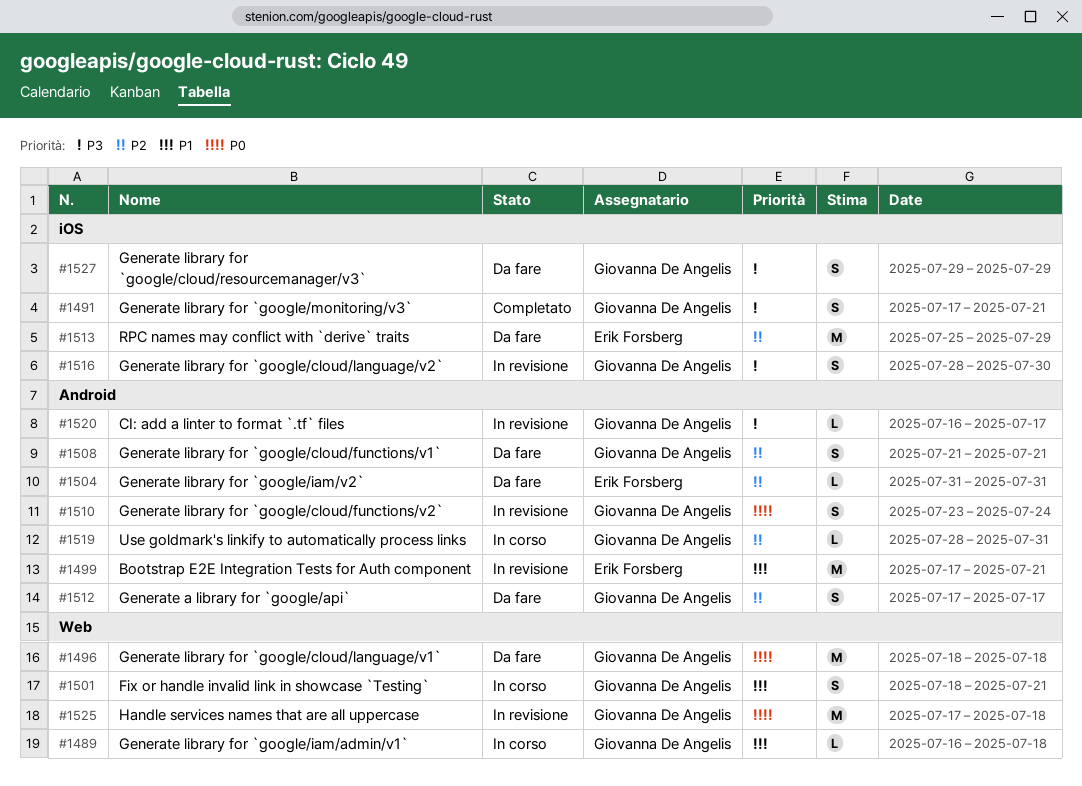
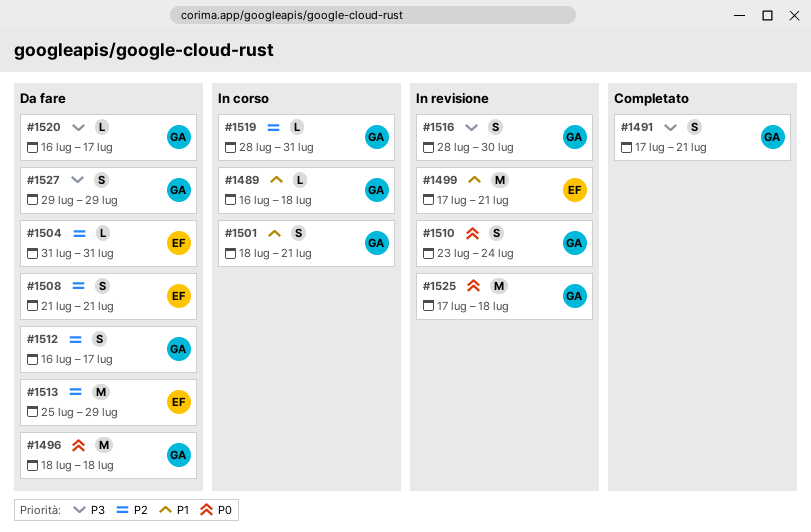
#1508, owner: Giovanna De Angelis -> Erik Forsberg
#1512, start: Jul 17 -> Jul 16
#1520, status: In revisione -> Da fare

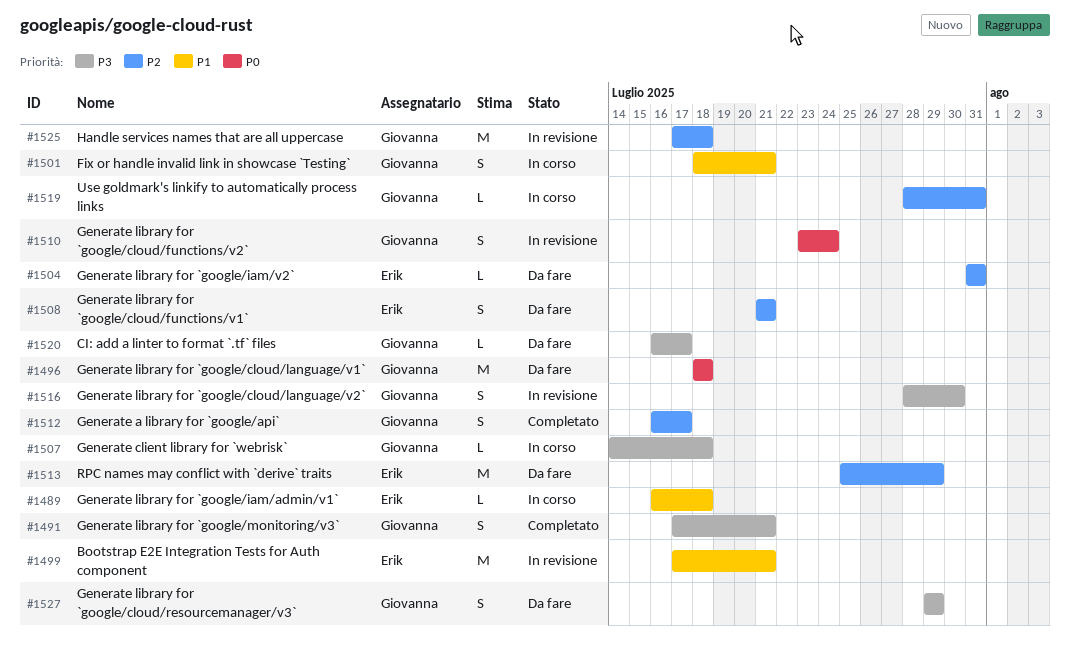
#1489, owner: Giovanna -> Erik
#1507: none -> present
#1512, status: Da fare -> Completato
#1525, priority: P0 -> P2

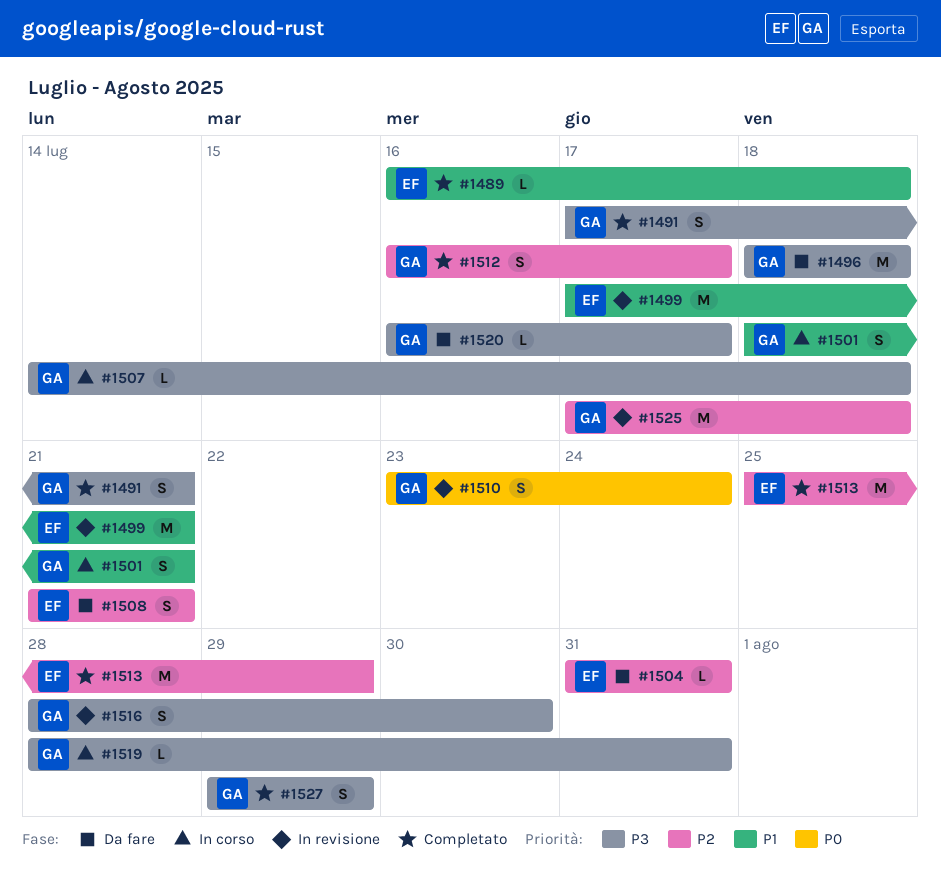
#1489, status: In corso -> Completato
#1496, priority: P0 -> P3
#1513, status: Da fare -> Completato
#1519, priority: P2 -> P3
#1527, status: Da fare -> Completato

